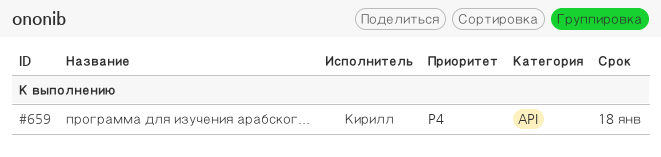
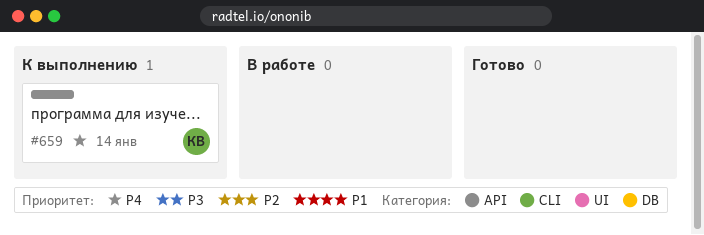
#659, due: Jan 18 -> Jan 14

